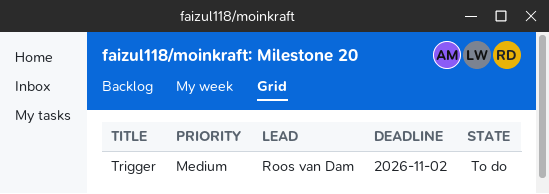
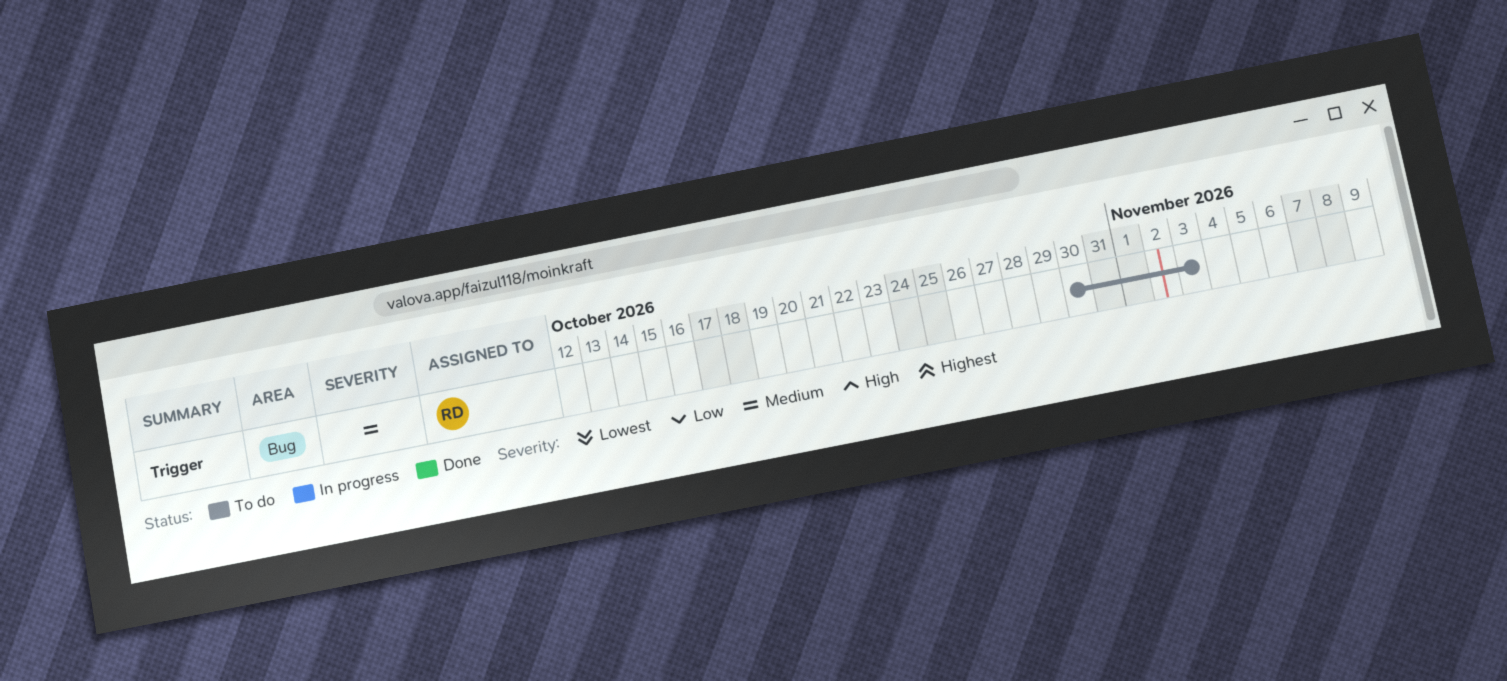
Trigger, due: Nov 2 -> Nov 3

